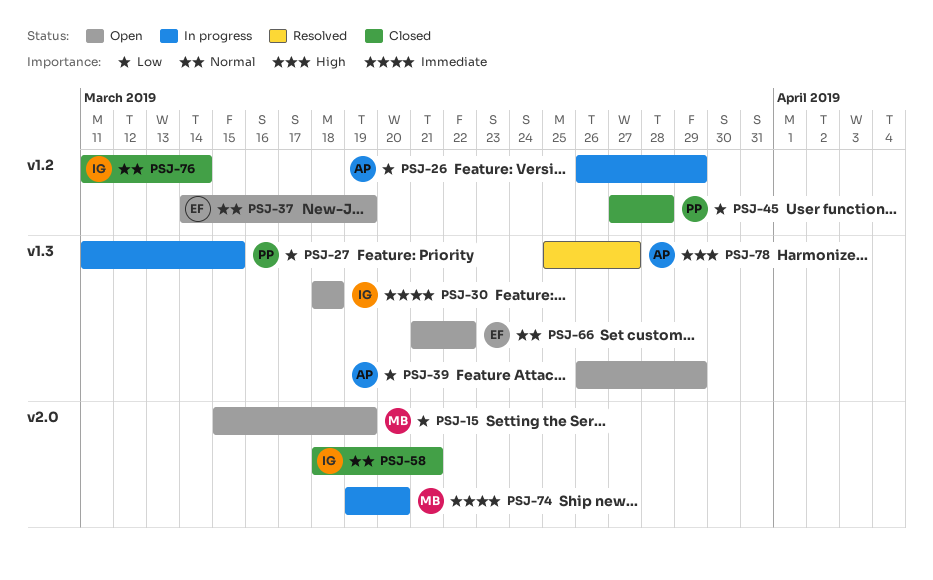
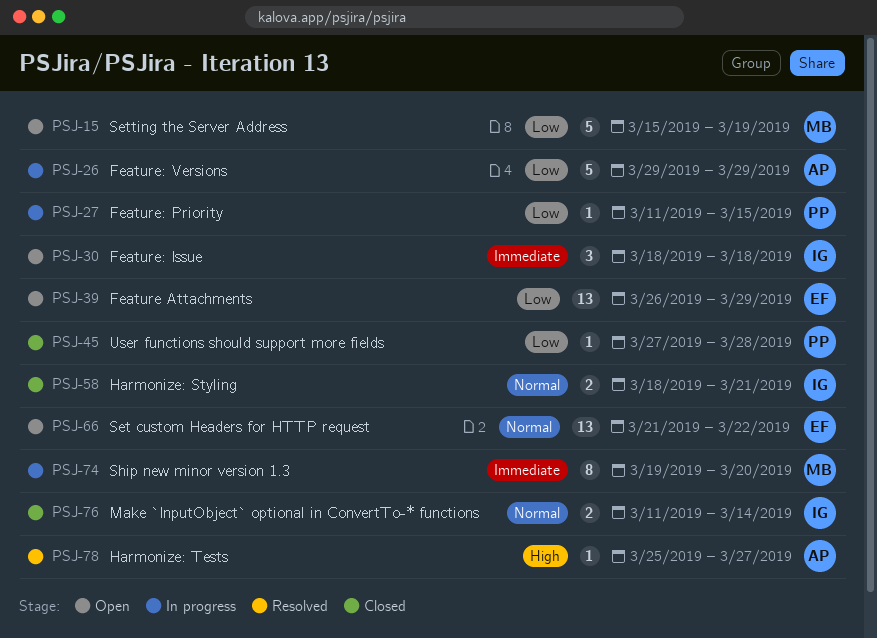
PSJ-26, start: Mar 26 -> Mar 29
PSJ-37: present -> none
PSJ-39, owner: AP -> EF

